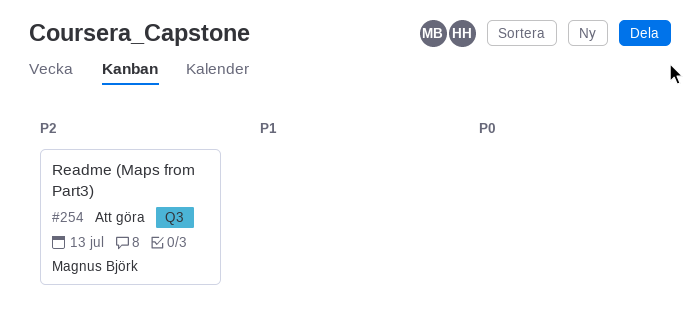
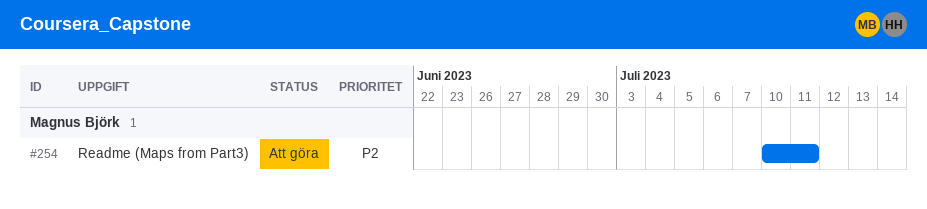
#254, due: Jul 13 -> Jul 11

